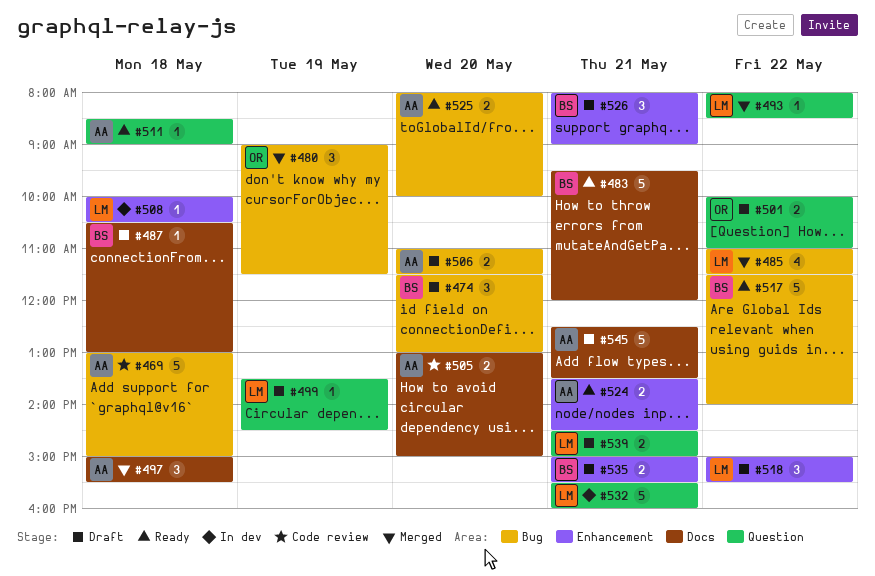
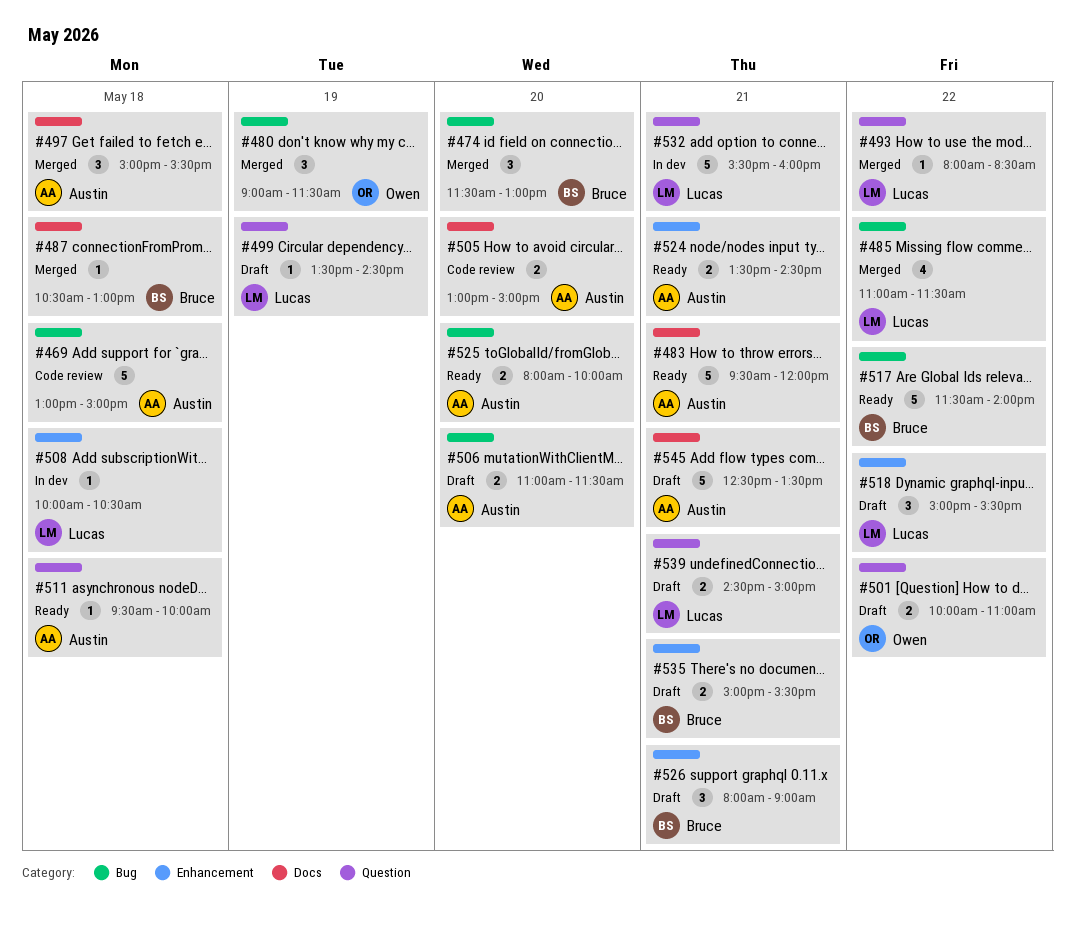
#474, status: Draft -> Merged
#483, owner: Bruce -> Austin
#487, status: Draft -> Merged
#511, begins: 08:30 -> 09:30
#511, ends: 09:00 -> 10:00

